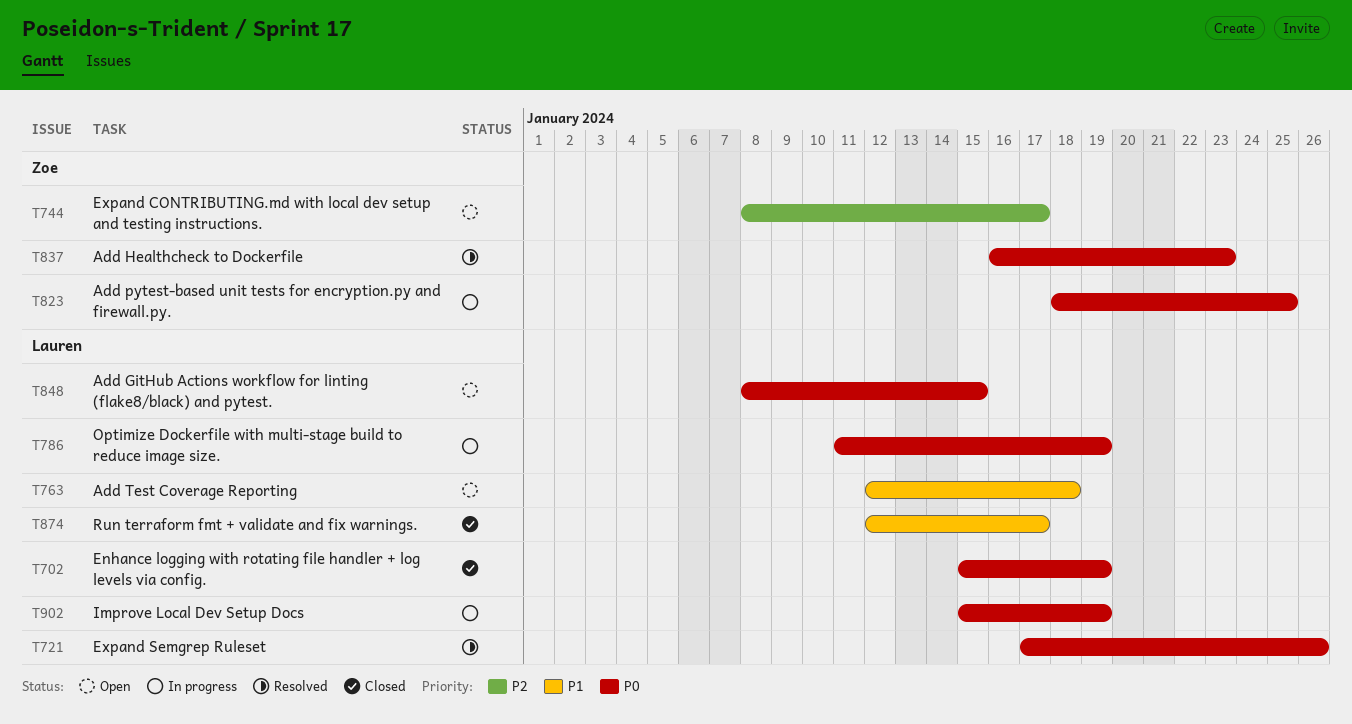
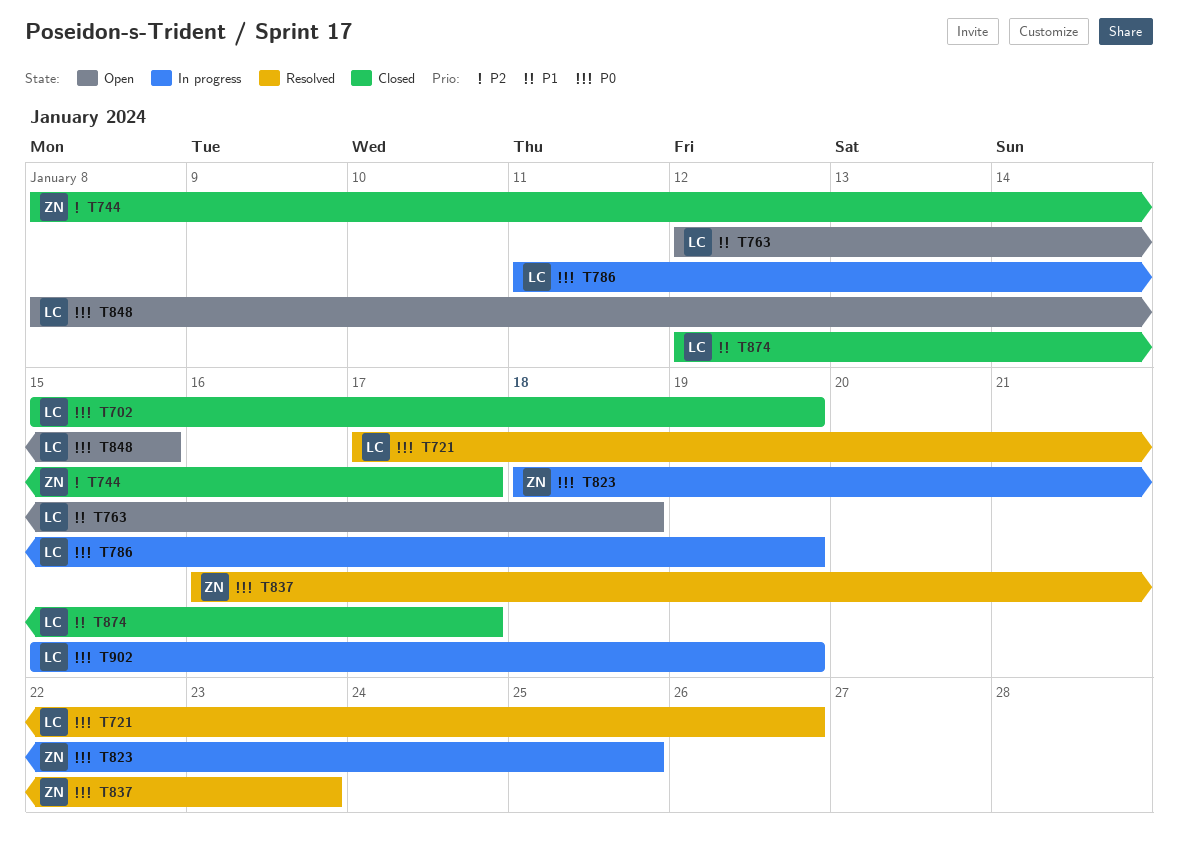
T744, status: Open -> Closed

